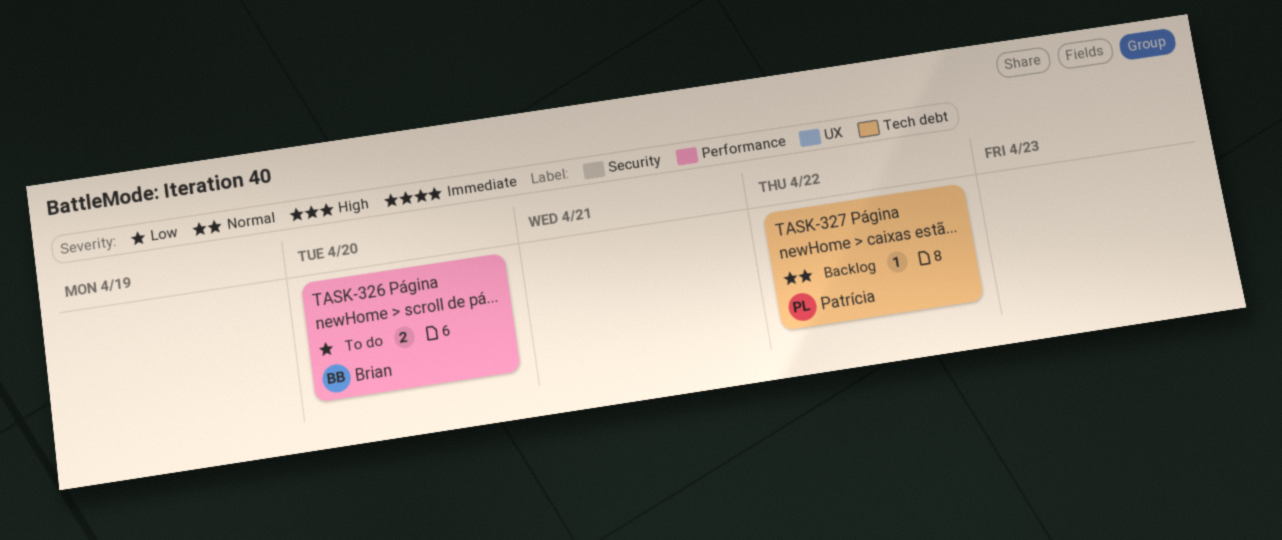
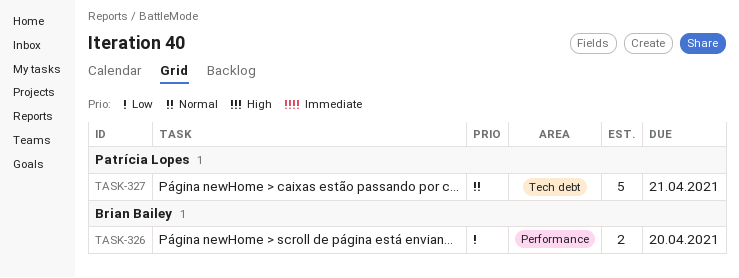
TASK-327, estimate: 1 -> 5
TASK-327, due: Apr 22 -> Apr 21

